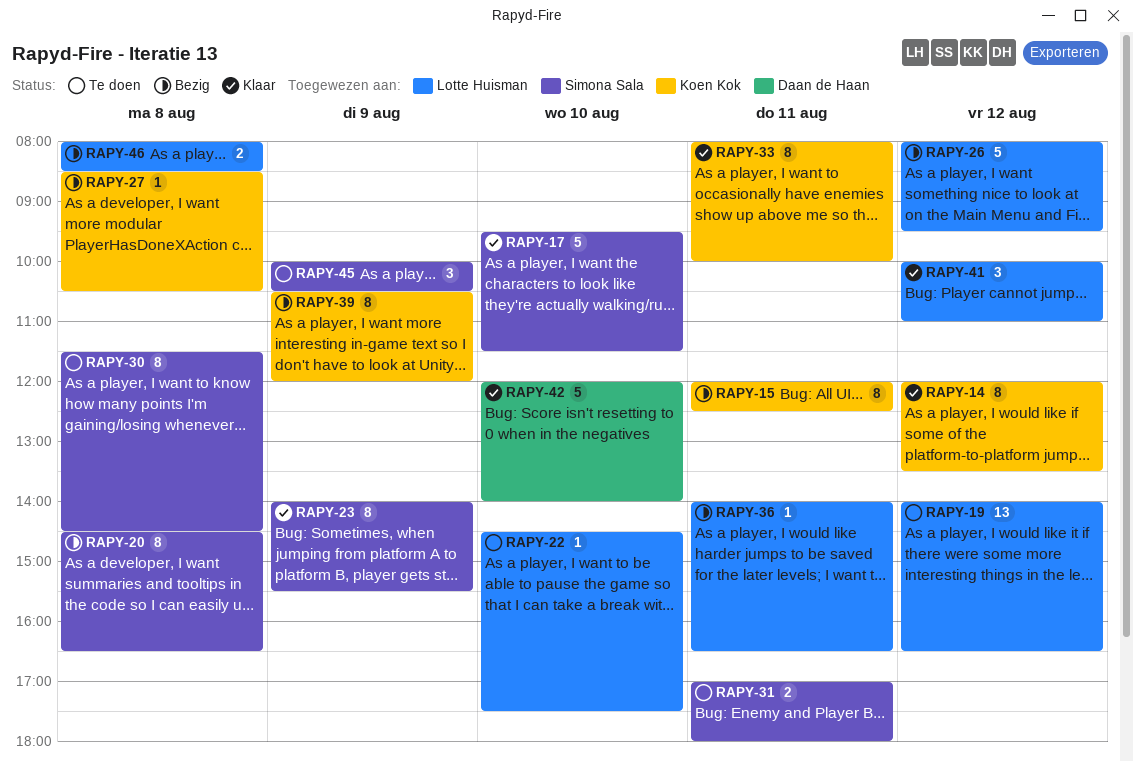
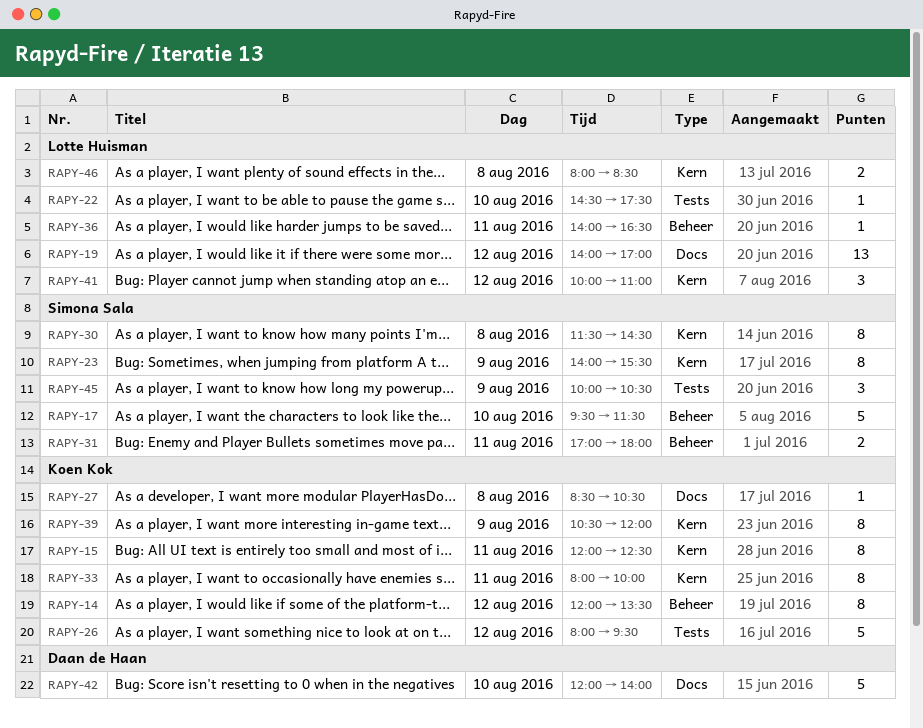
RAPY-19, ends: 16:30 -> 17:00
RAPY-20: present -> none
RAPY-26, owner: Lotte Huisman -> Koen Kok

